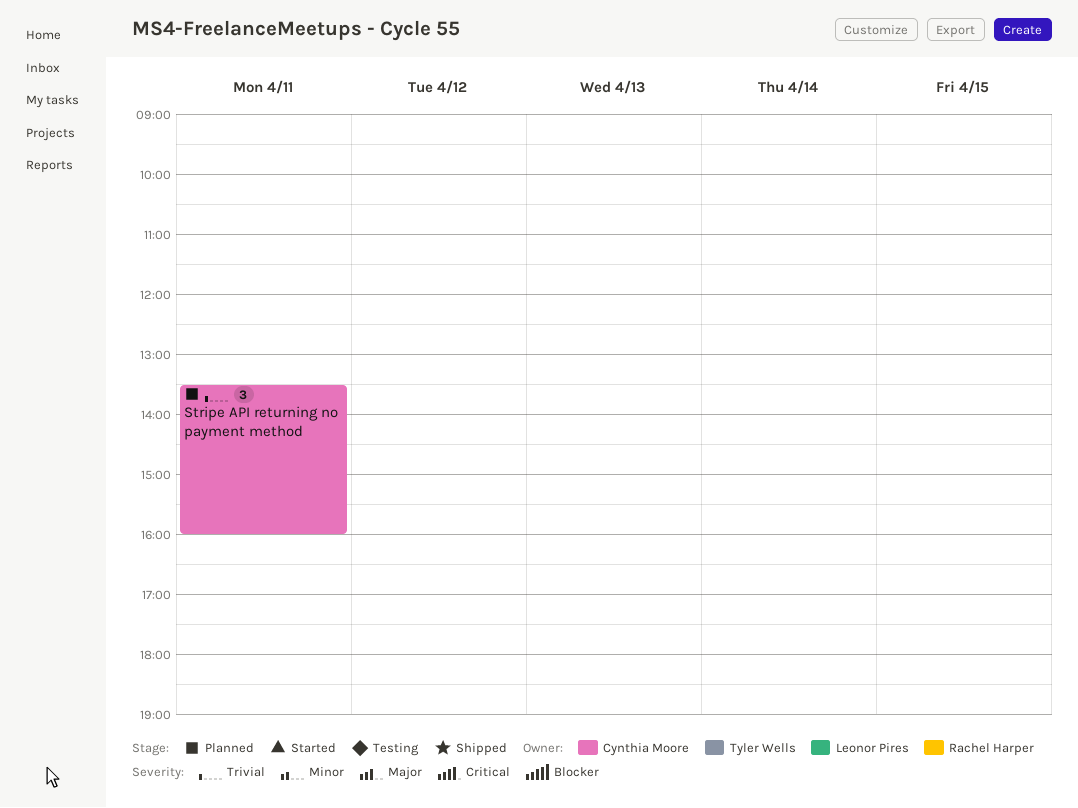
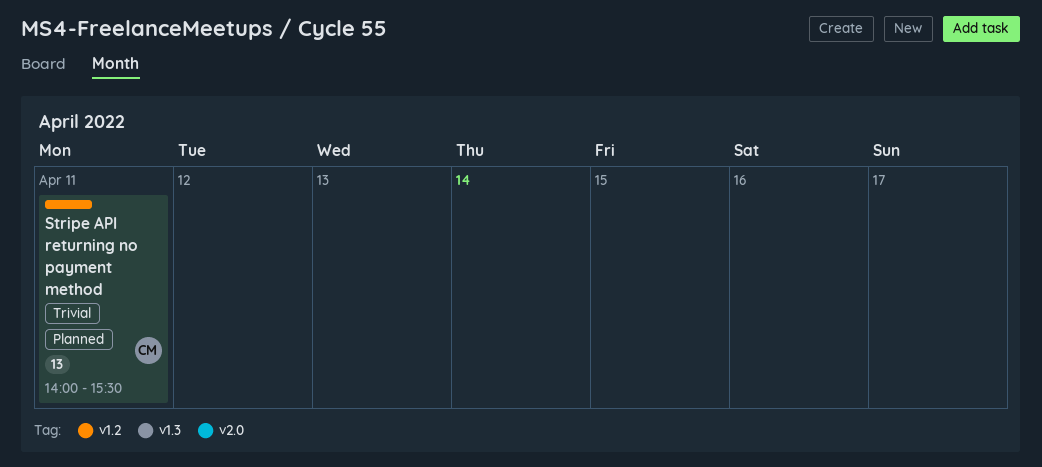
Stripe API returning no payment method, estimate: 3 -> 13
Stripe API returning no payment method, begins: 13:30 -> 14:00
Stripe API returning no payment method, ends: 16:00 -> 15:30

